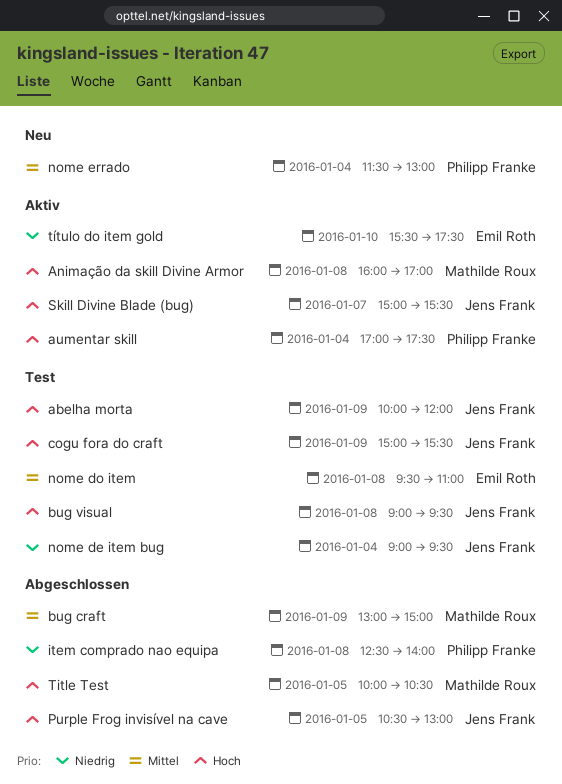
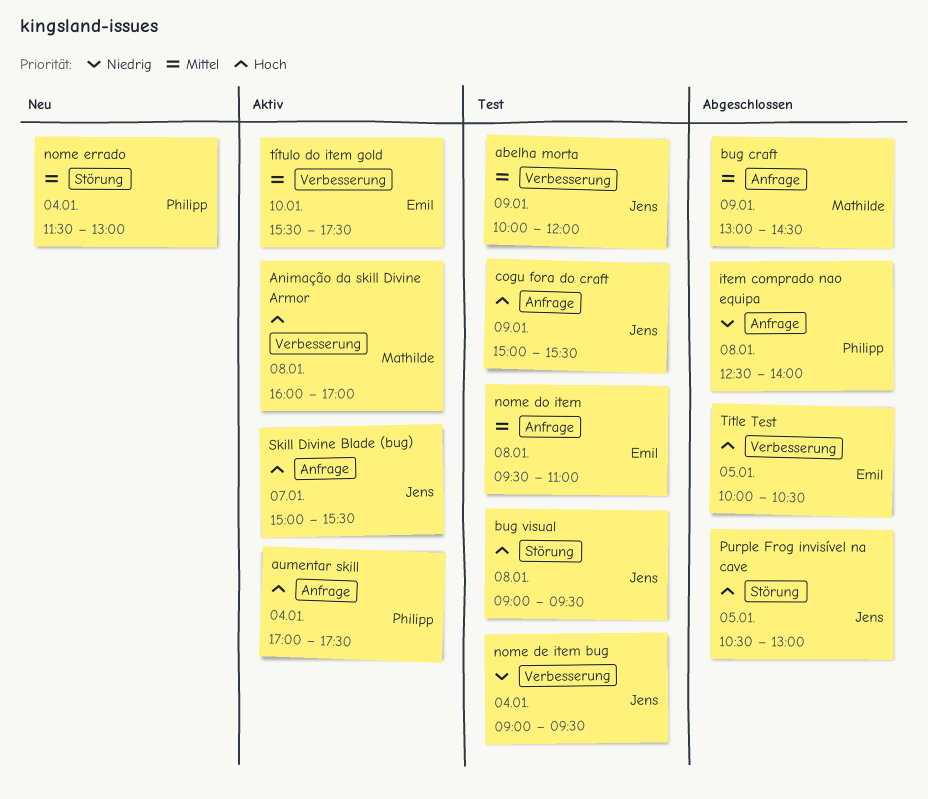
abelha morta, priority: Hoch -> Mittel
bug craft, ends: 15:00 -> 14:30
Title Test, owner: Mathilde Roux -> Emil Roth
título do item gold, priority: Niedrig -> Mittel

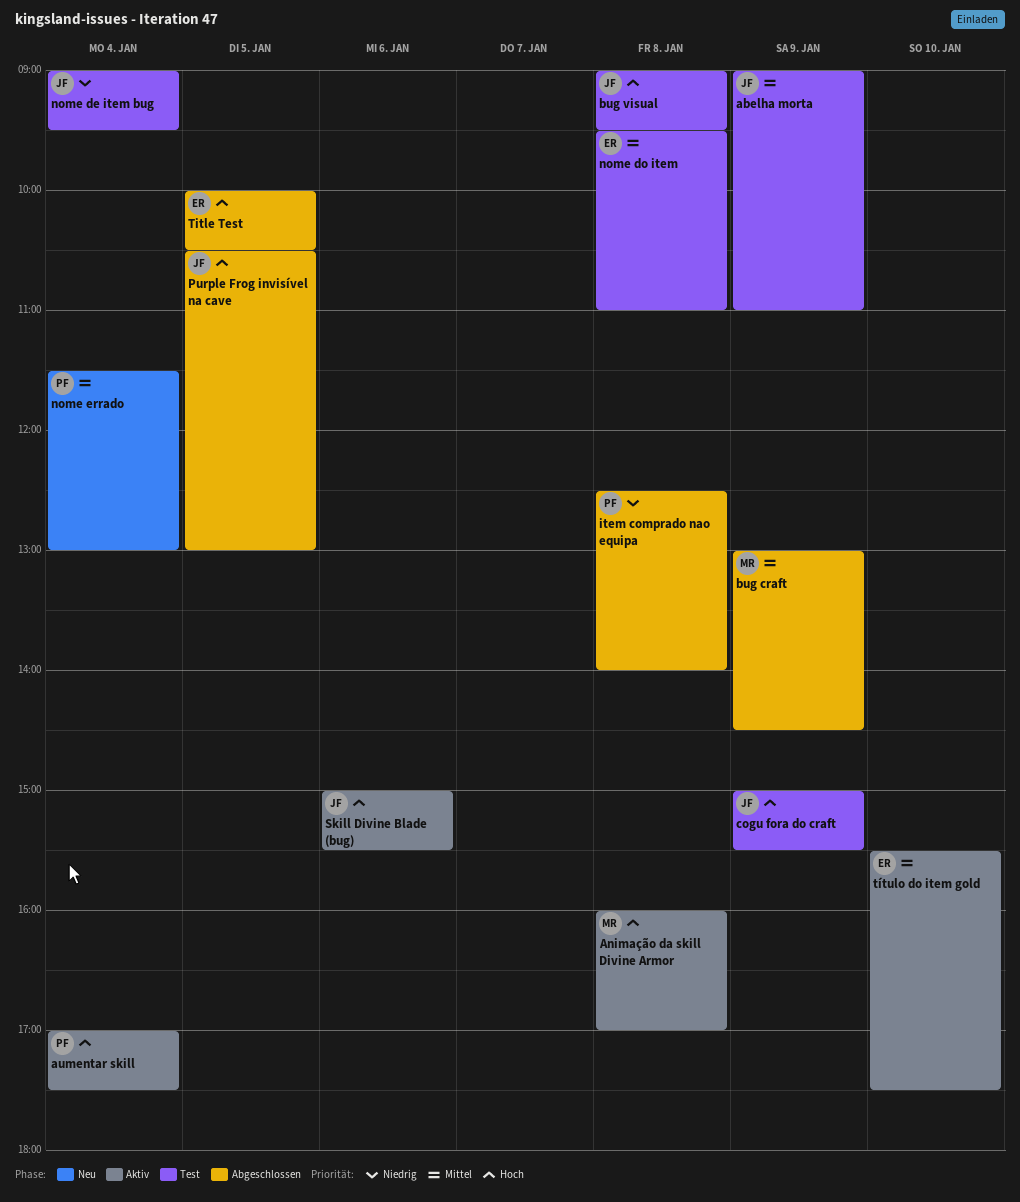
abelha morta, begins: 10:00 -> 09:00
abelha morta, ends: 12:00 -> 11:00
Skill Divine Blade (bug), day: Jan 7 -> Jan 6

